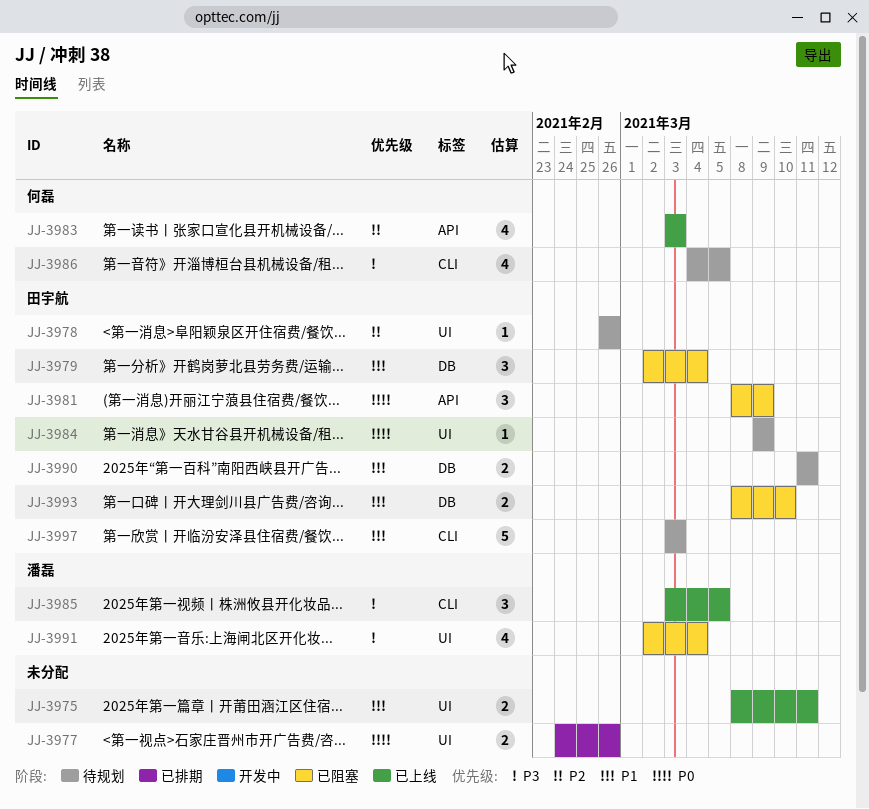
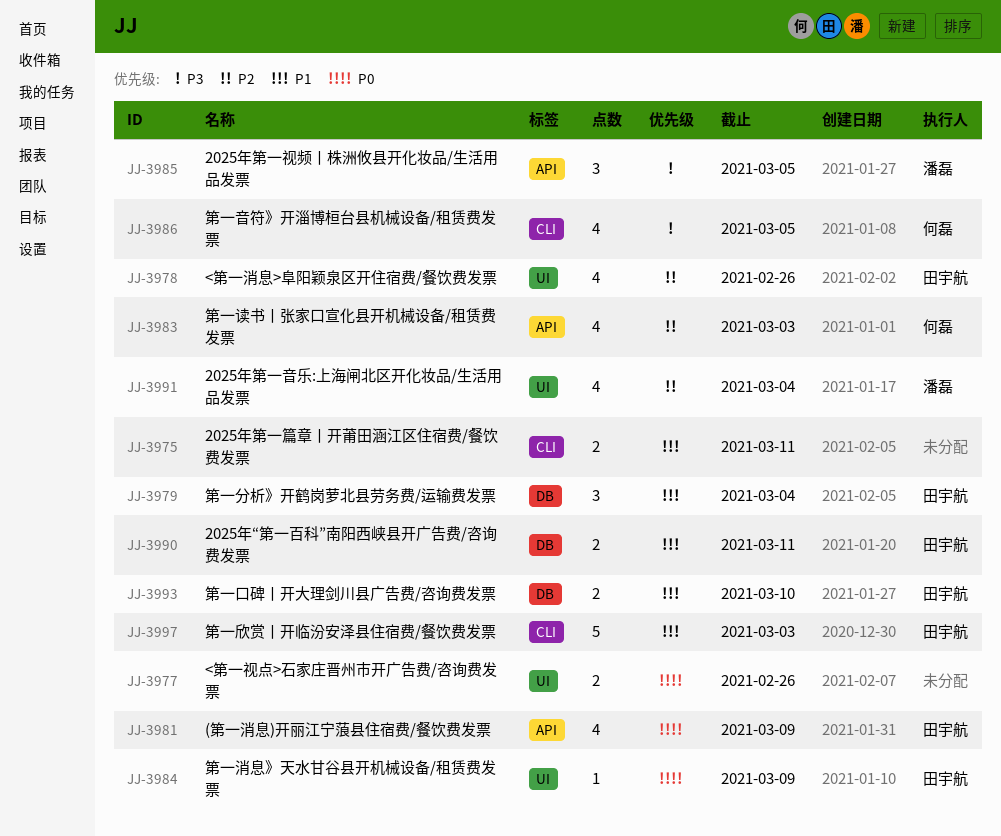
JJ-3975, label: UI -> CLI
JJ-3978, estimate: 1 -> 4
JJ-3981, estimate: 3 -> 4
JJ-3985, label: CLI -> API
JJ-3991, priority: P3 -> P2

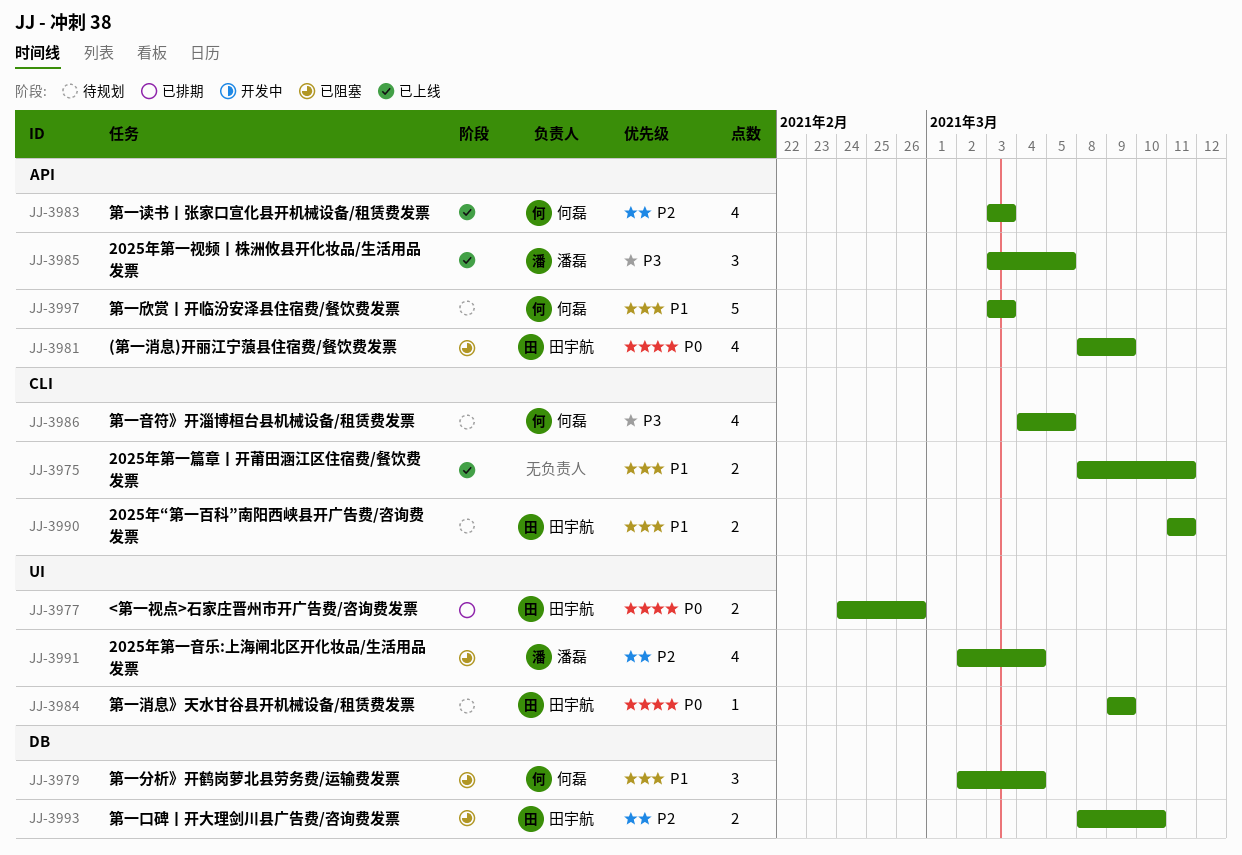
JJ-3977, owner: none -> 田宇航
JJ-3978: present -> none
JJ-3979, owner: 田宇航 -> 何磊
JJ-3990, label: DB -> CLI
JJ-3993, priority: P1 -> P2
JJ-3997, owner: 田宇航 -> 何磊
JJ-3997, label: CLI -> API

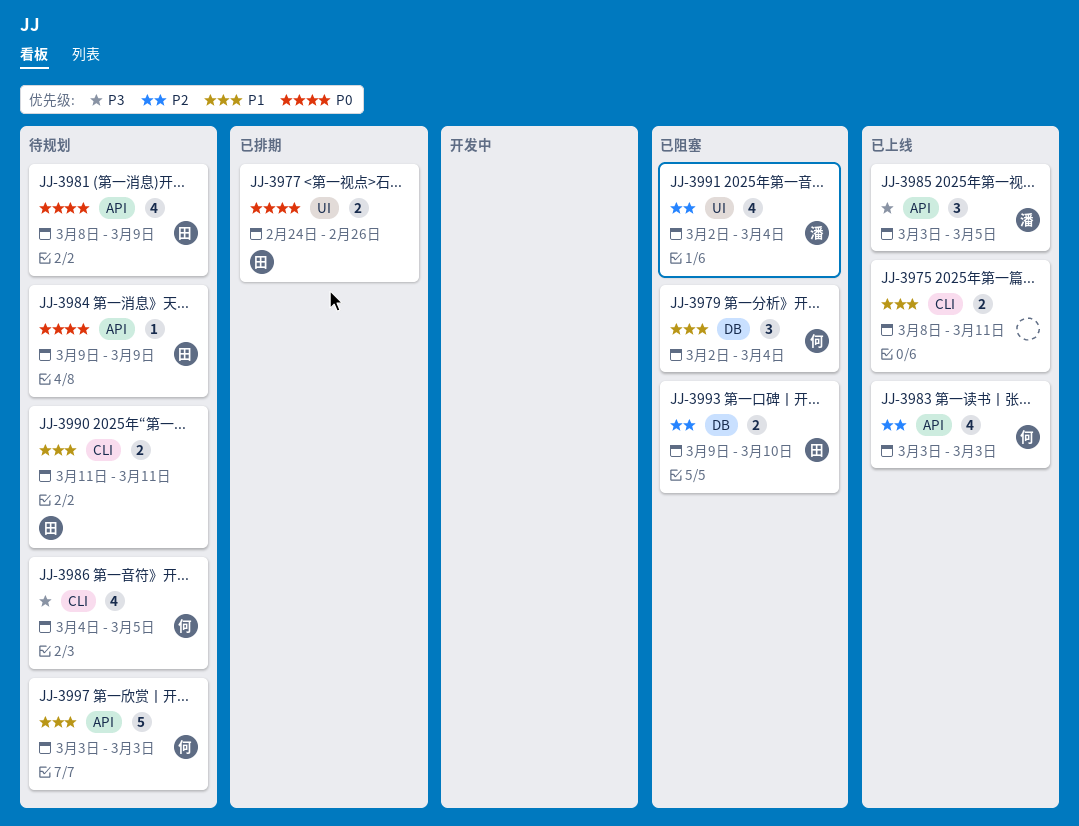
JJ-3981, status: 已阻塞 -> 待规划
JJ-3984, label: UI -> API
JJ-3993, start: Mar 8 -> Mar 9

